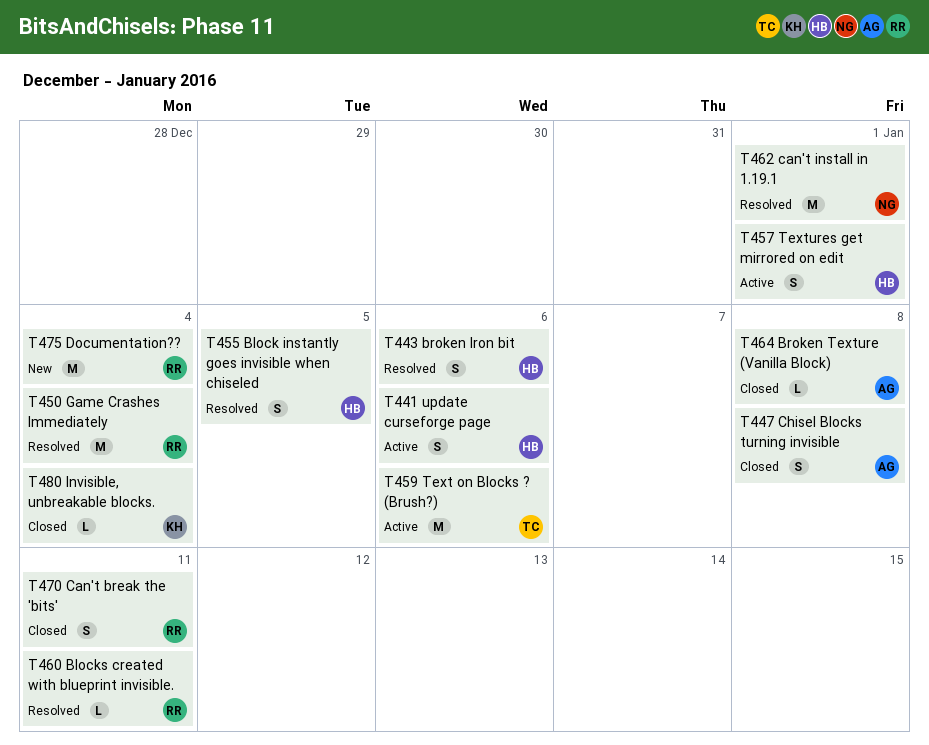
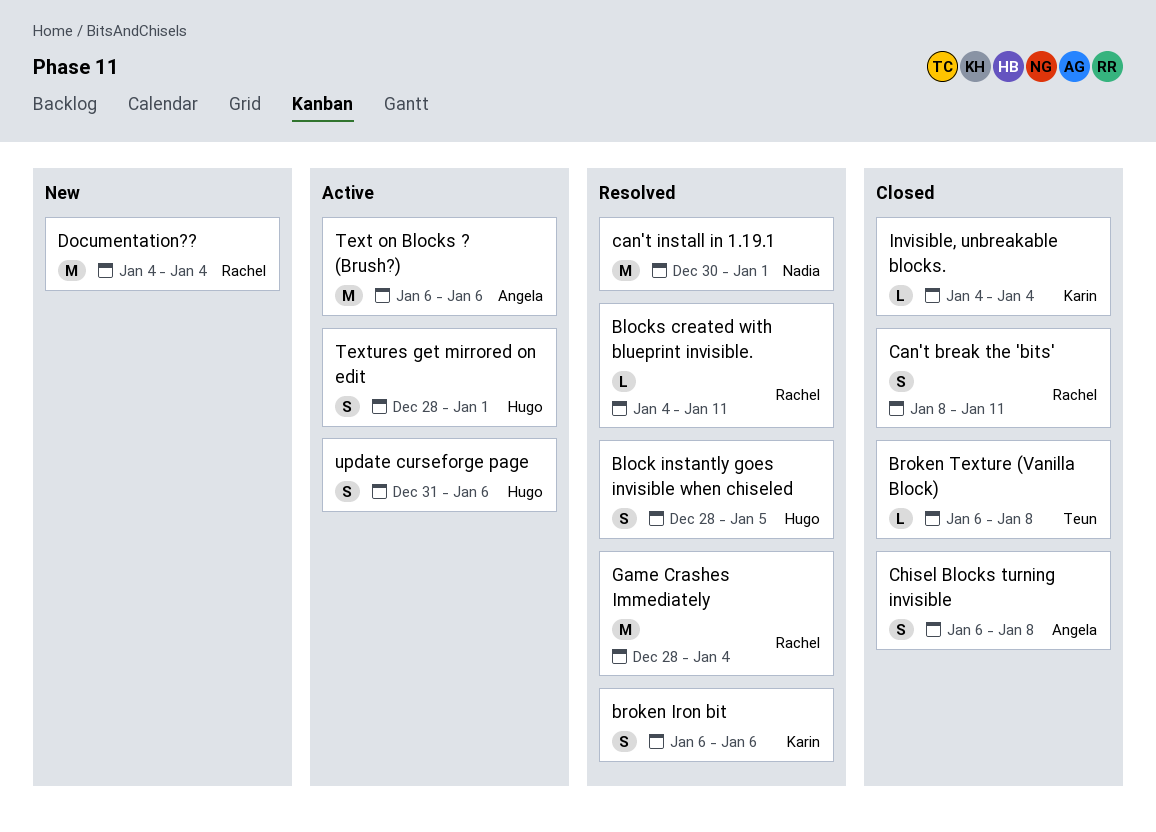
broken Iron bit, owner: Hugo -> Karin
Broken Texture (Vanilla Block), owner: Angela -> Teun
Text on Blocks ? (Brush?), owner: Teun -> Angela

